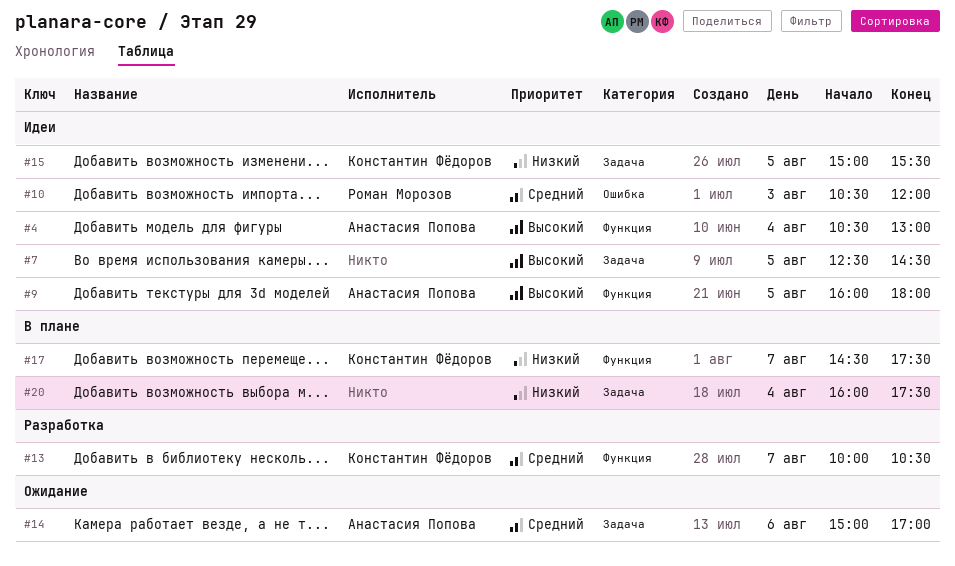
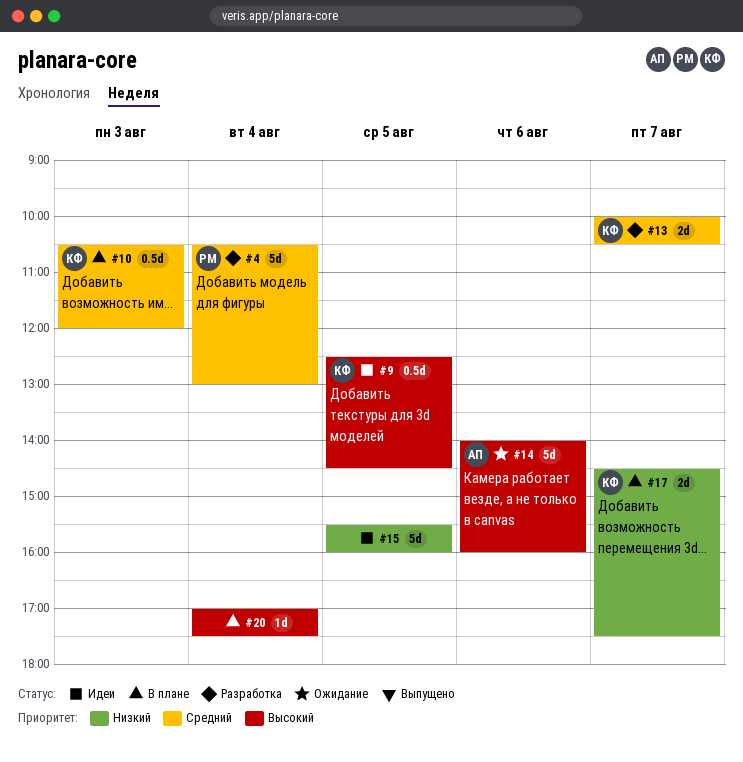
#4, status: Идеи -> Разработка
#4, owner: Анастасия Попова -> Роман Морозов
#4, priority: Высокий -> Средний
#7: present -> none
#9, owner: Анастасия Попова -> Константин Фёдоров
#9, begins: 16:00 -> 12:30
#9, ends: 18:00 -> 14:30
#10, status: Идеи -> В плане
#10, owner: Роман Морозов -> Константин Фёдоров
#14, priority: Средний -> Высокий
#14, begins: 15:00 -> 14:00
#14, ends: 17:00 -> 16:00
#15, owner: Константин Фёдоров -> none
#15, begins: 15:00 -> 15:30
#15, ends: 15:30 -> 16:00
#20, priority: Низкий -> Высокий
#20, begins: 16:00 -> 17:00

